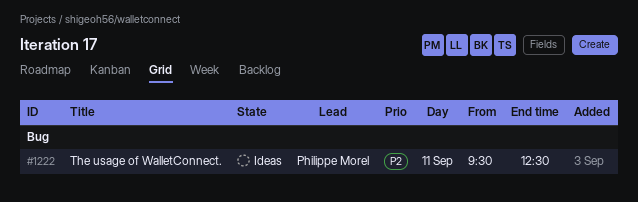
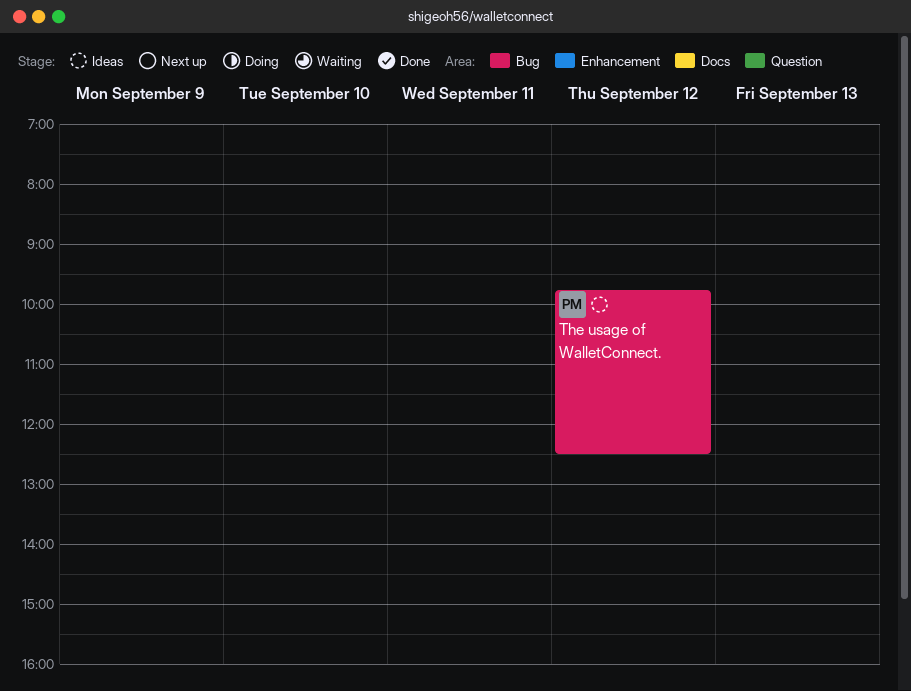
The usage of WalletConnect., day: Sep 11 -> Sep 12
The usage of WalletConnect., begins: 09:30 -> 09:45

